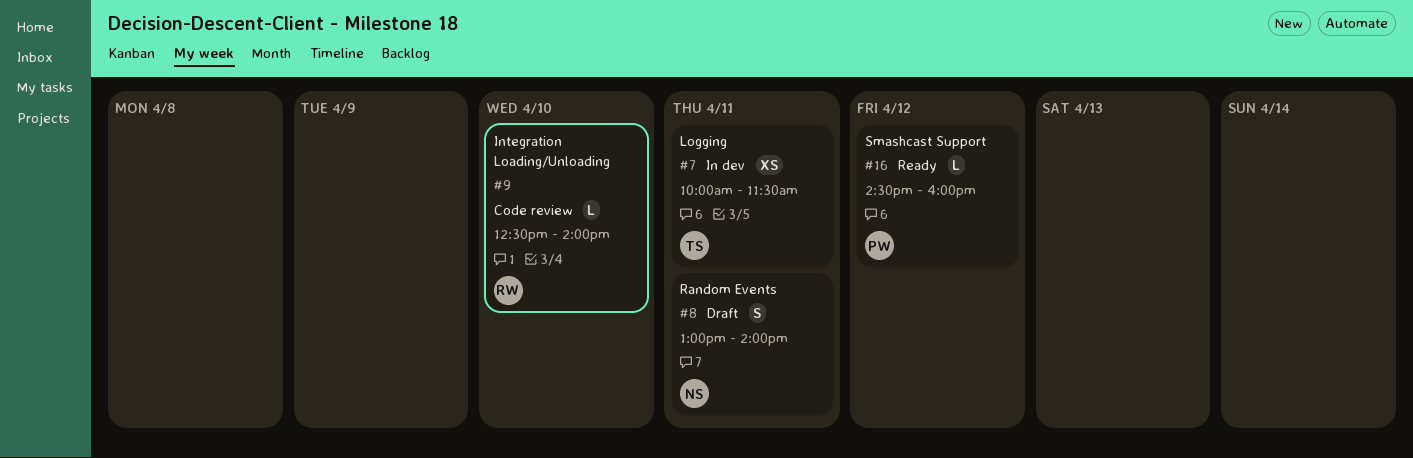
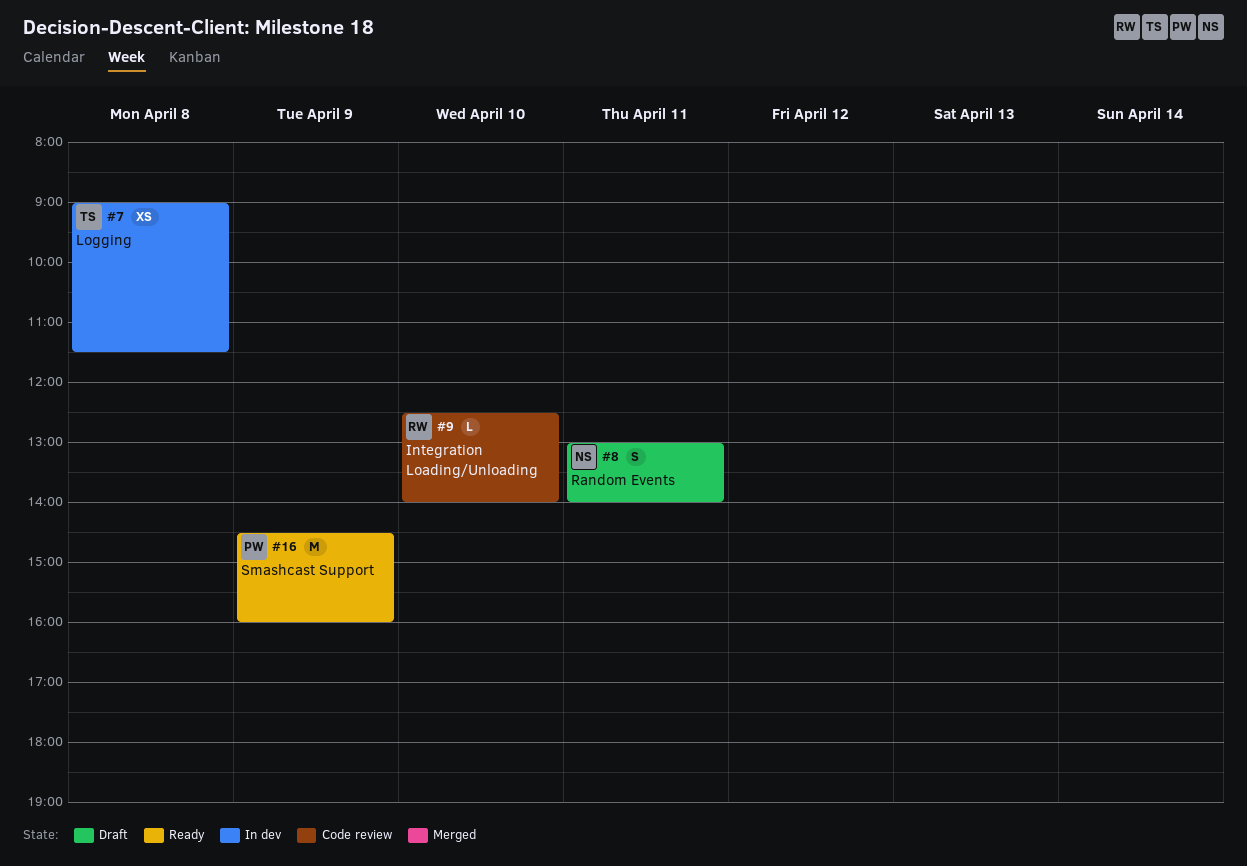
#7, day: Apr 11 -> Apr 8
#7, begins: 10:00 -> 09:00
#16, estimate: L -> M
#16, day: Apr 12 -> Apr 9

